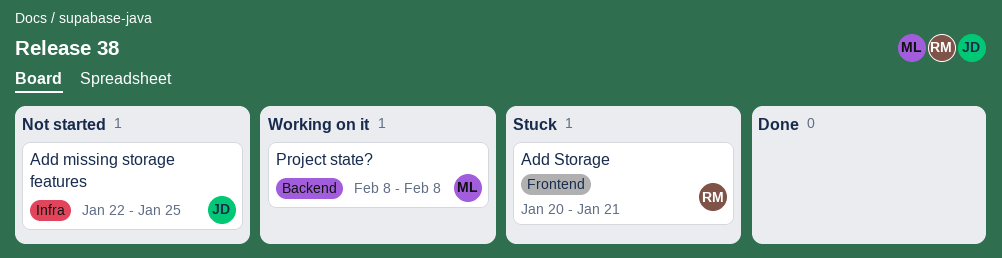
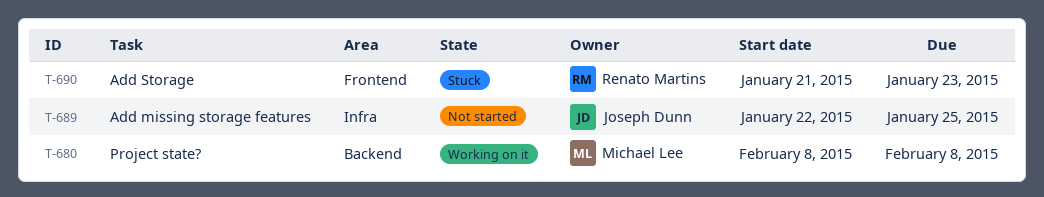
Add Storage, start: Jan 20 -> Jan 21
Add Storage, due: Jan 21 -> Jan 23

